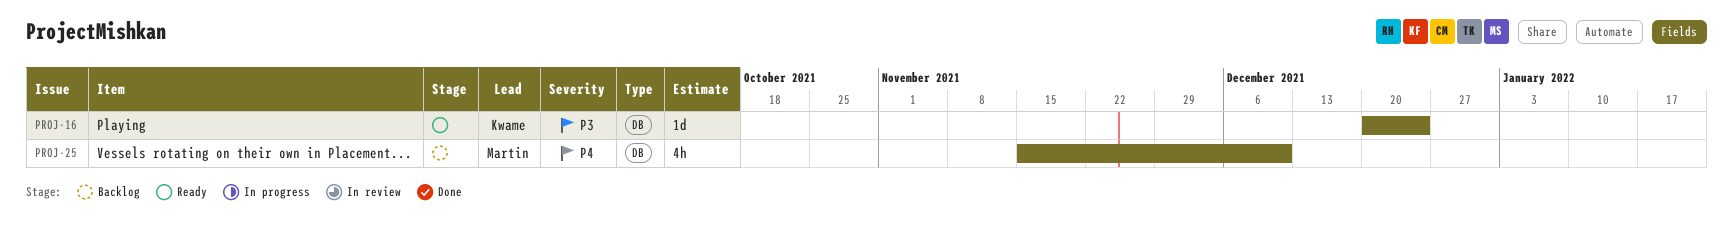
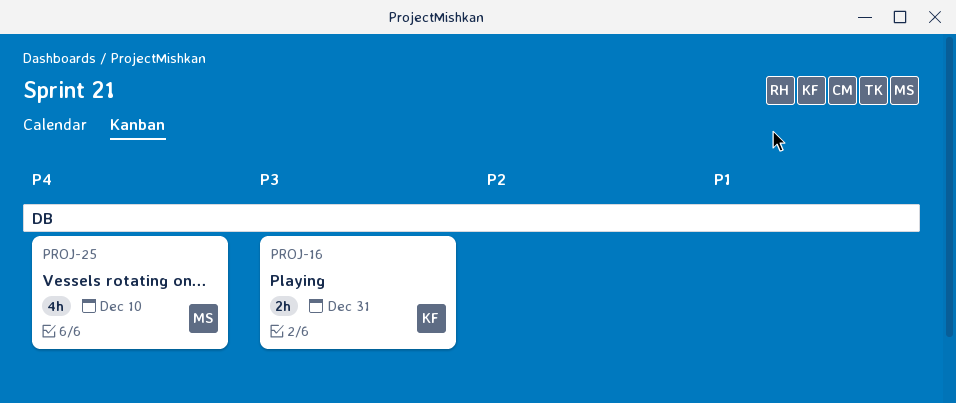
PROJ-16, estimate: 1d -> 2h
PROJ-16, due: Dec 24 -> Dec 31

